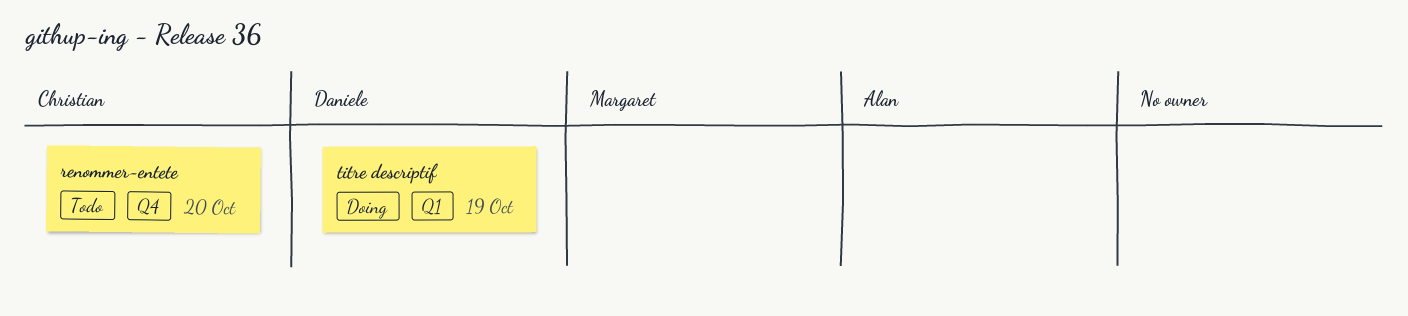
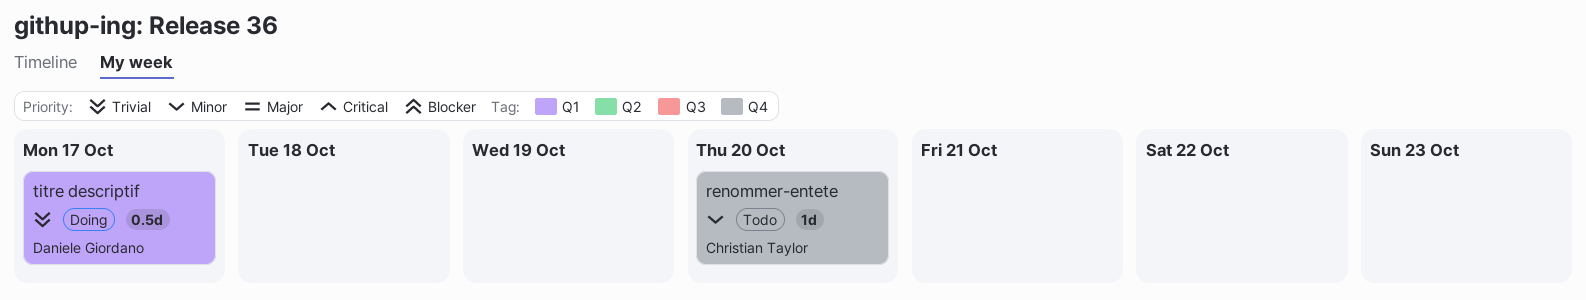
titre descriptif, due: Oct 19 -> Oct 17

